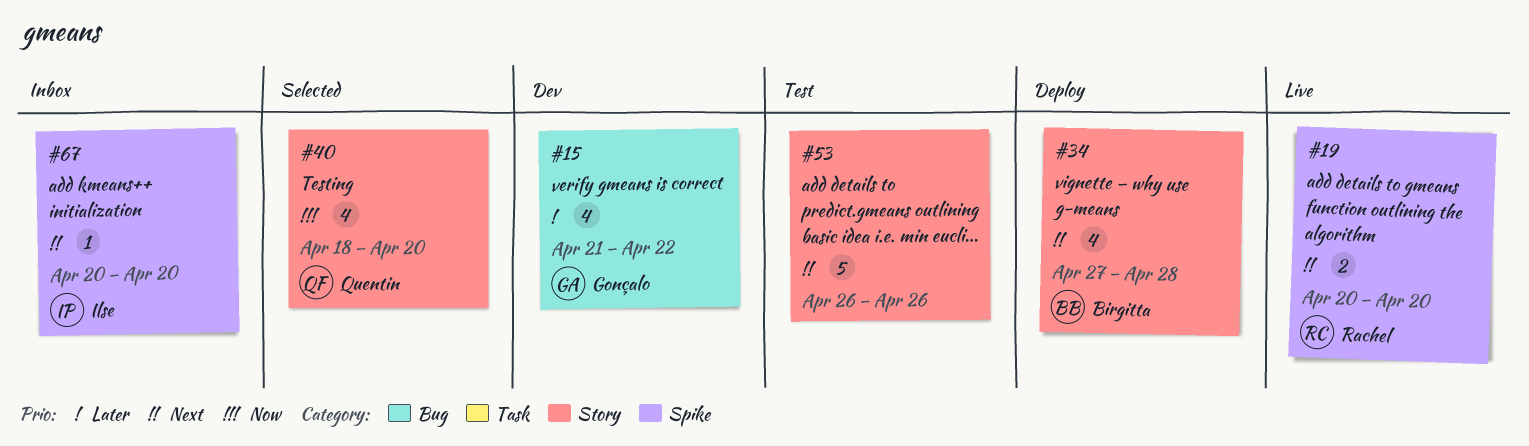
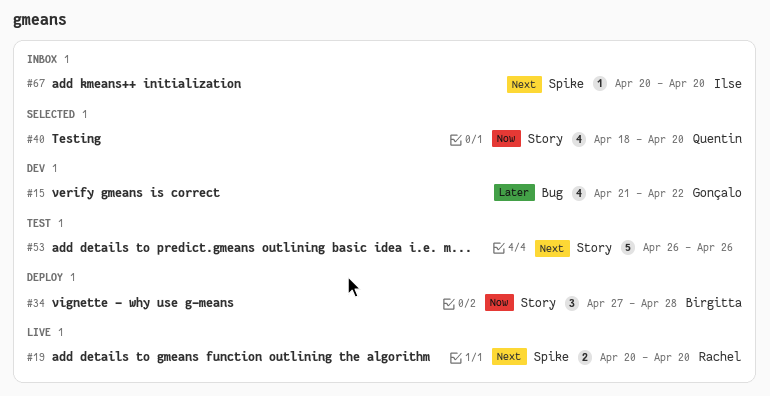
#34, priority: Next -> Now
#34, estimate: 4 -> 3

